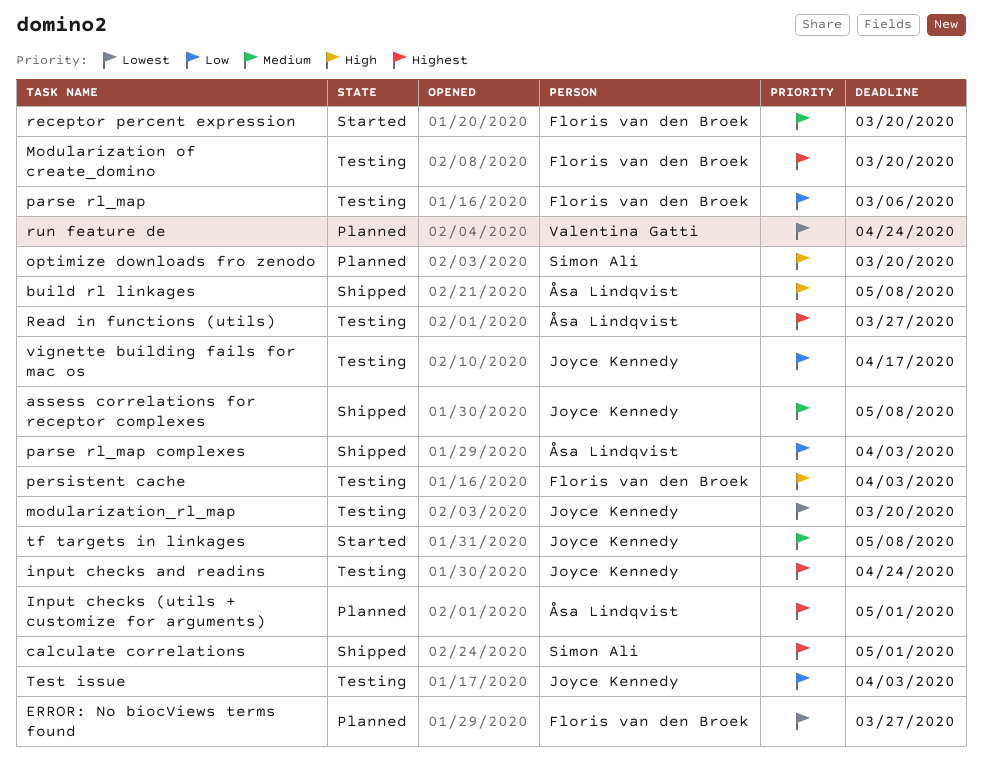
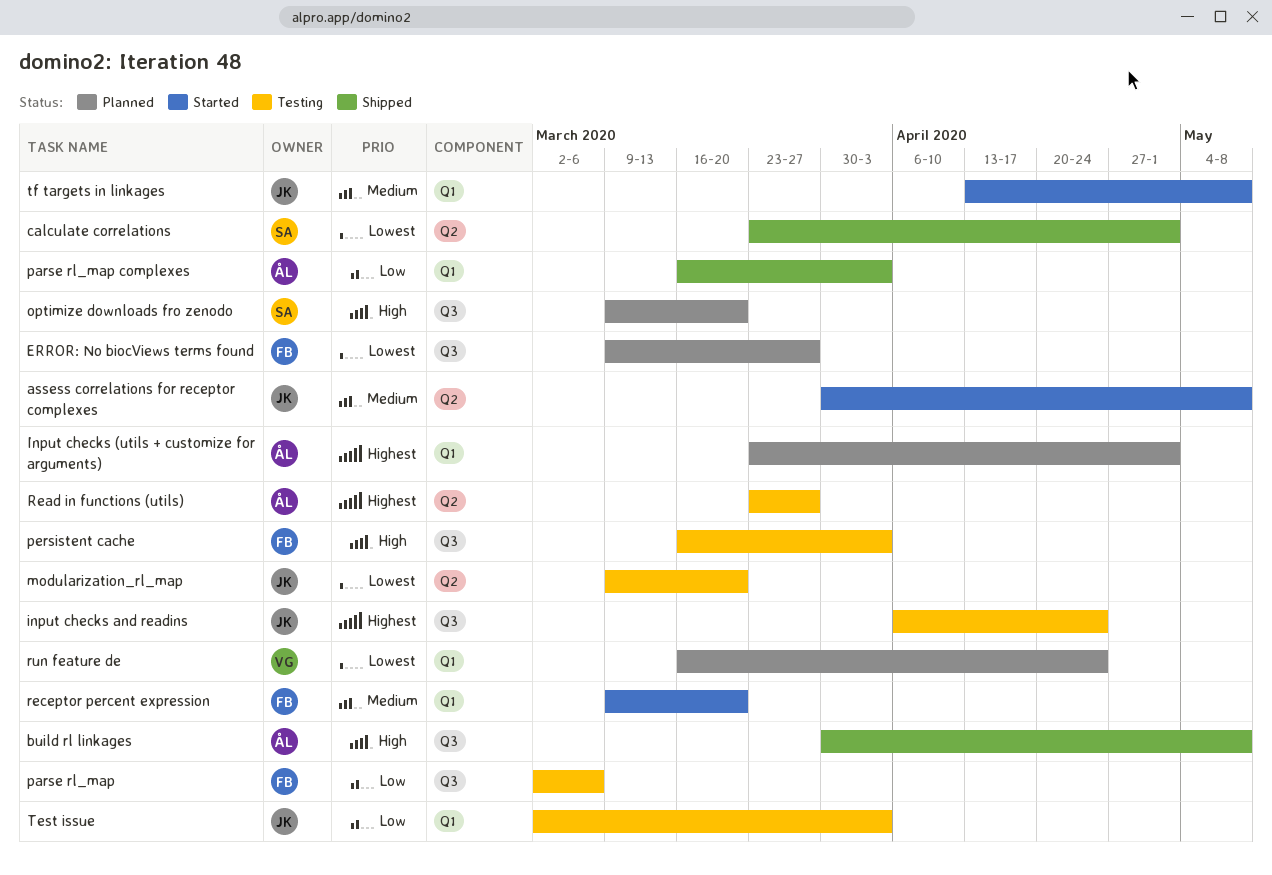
assess correlations for receptor complexes, status: Shipped -> Started
calculate correlations, priority: Highest -> Lowest
Modularization of create_domino: present -> none
vignette building fails for mac os: present -> none

